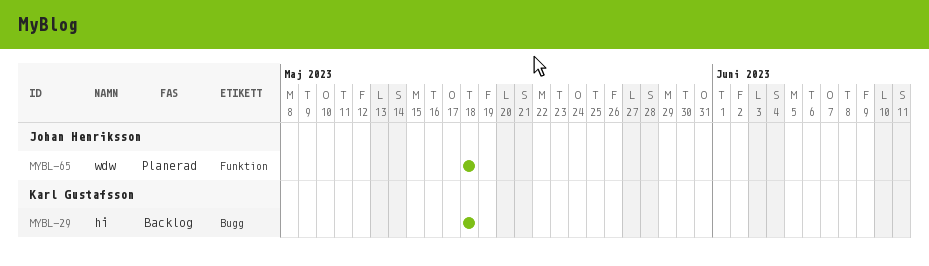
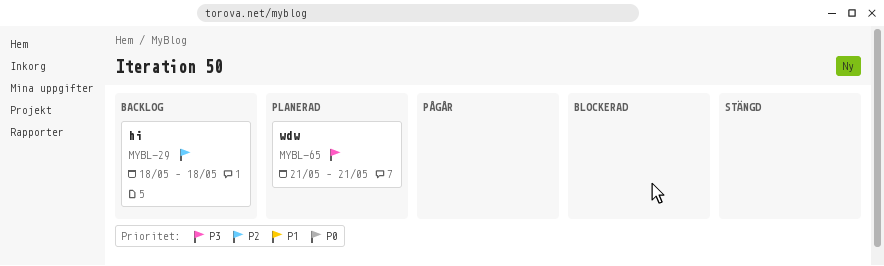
MYBL-65, start: May 18 -> May 21
MYBL-65, due: May 18 -> May 21

